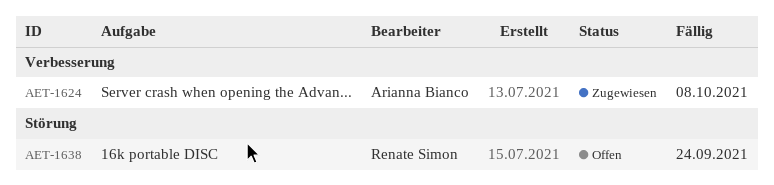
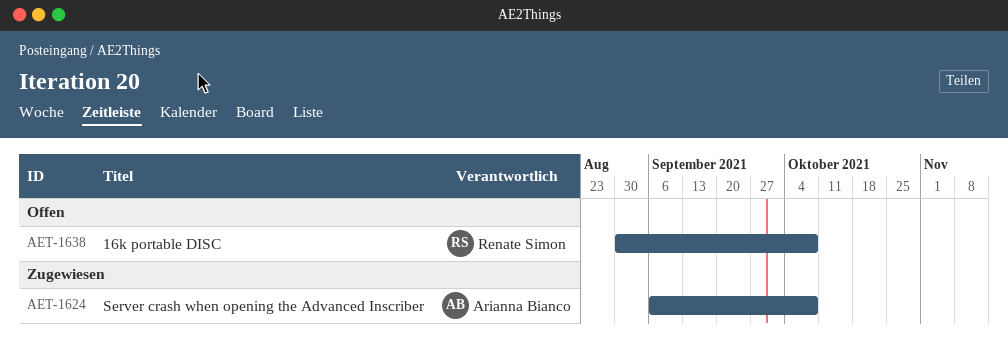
AET-1638, due: Sep 24 -> Oct 8

